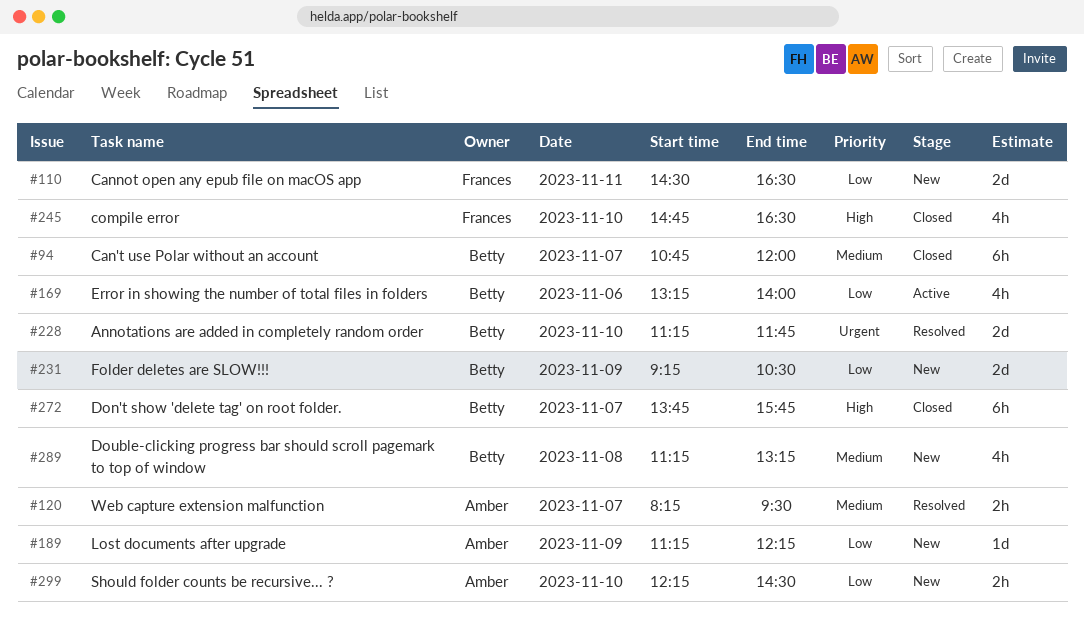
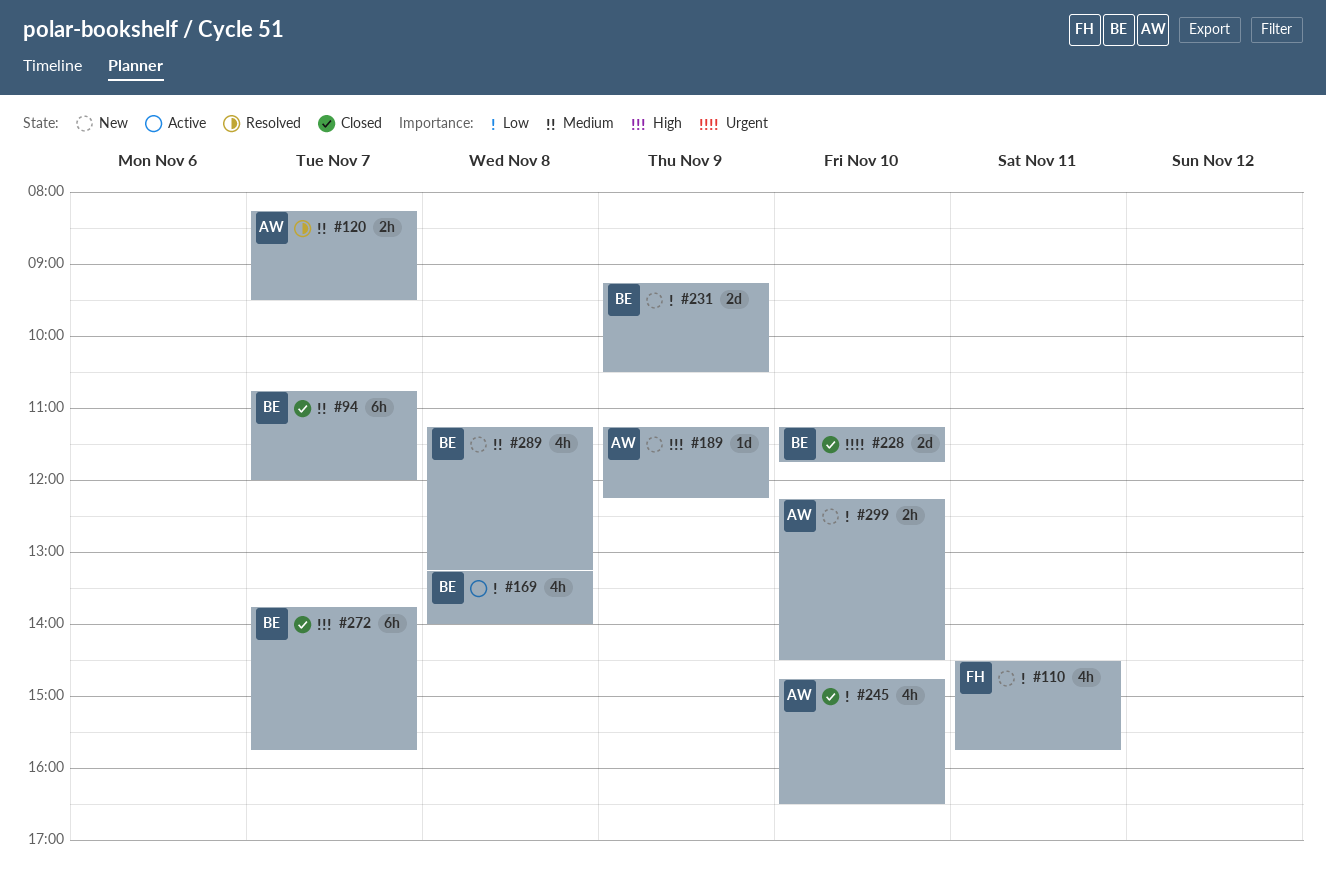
#110, estimate: 2d -> 4h
#110, ends: 16:30 -> 15:45
#169, day: Nov 6 -> Nov 8
#189, priority: Low -> High
#228, status: Resolved -> Closed
#245, owner: Frances -> Amber
#245, priority: High -> Low

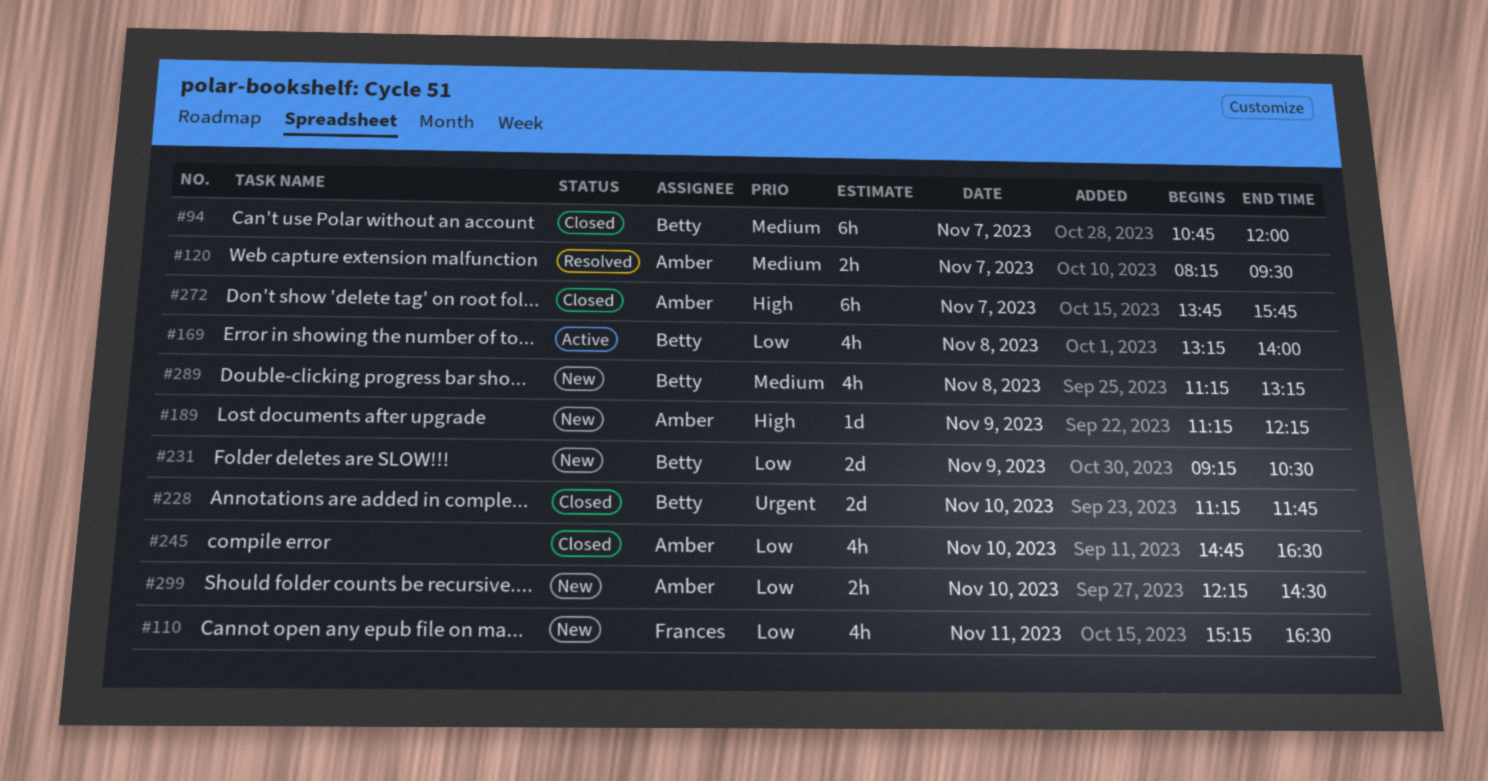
#110, begins: 14:30 -> 15:15
#110, ends: 15:45 -> 16:30
#272, owner: Betty -> Amber

